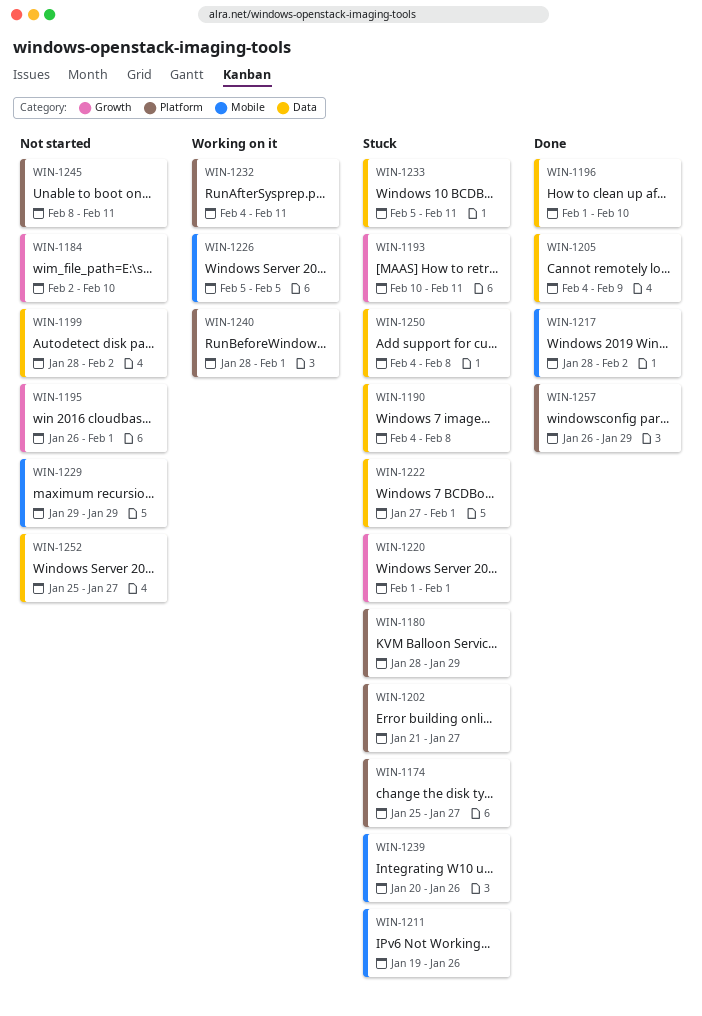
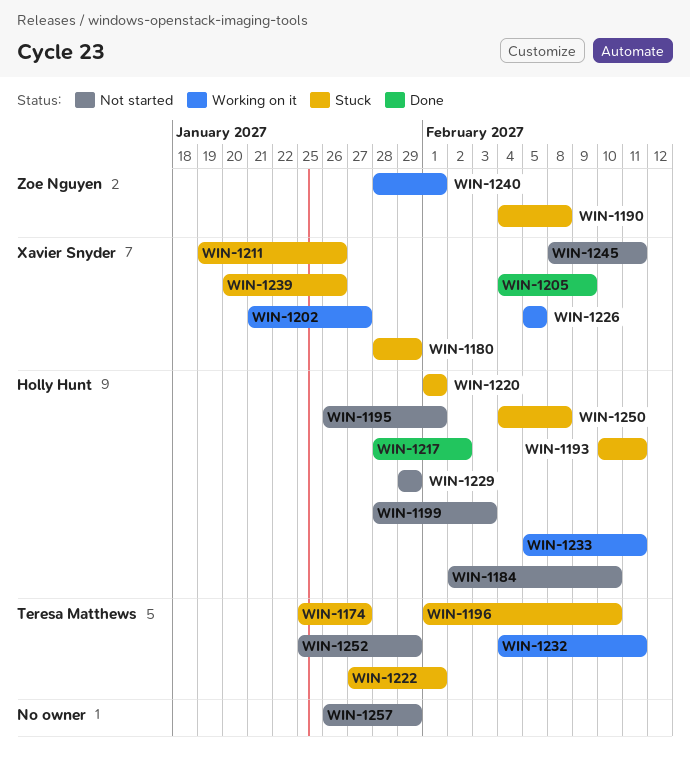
WIN-1196, status: Done -> Stuck
WIN-1199, due: Feb 2 -> Feb 3
WIN-1202, status: Stuck -> Working on it
WIN-1233, status: Stuck -> Working on it
WIN-1252, due: Jan 27 -> Jan 29
WIN-1257, status: Done -> Not started

